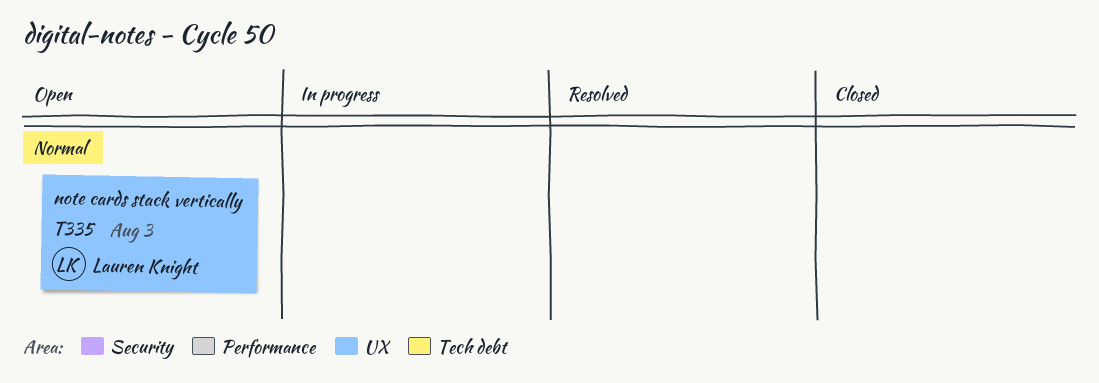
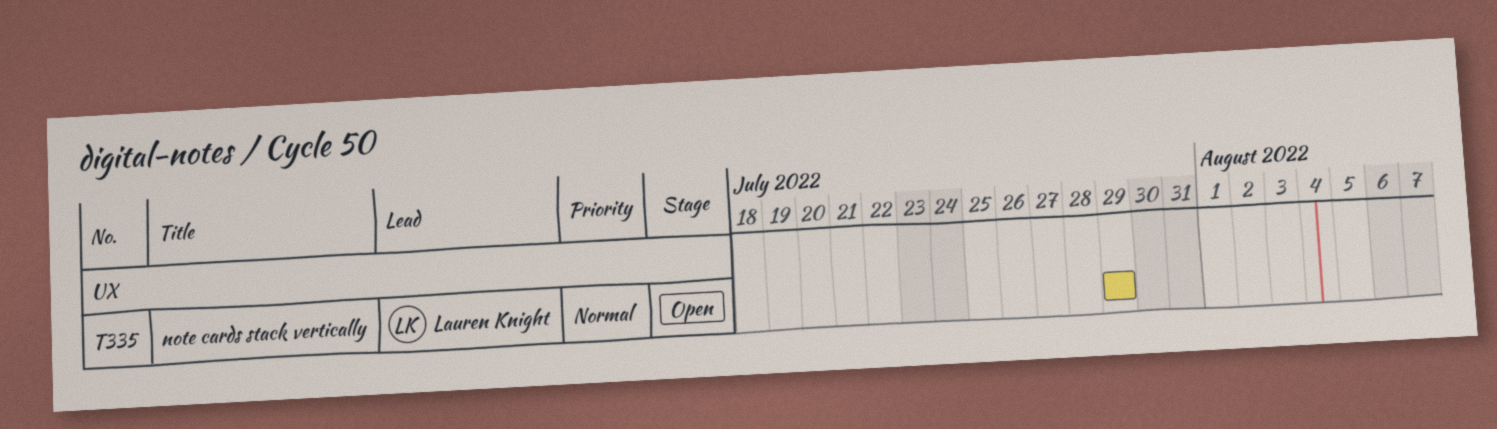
T335, due: Aug 3 -> Jul 29

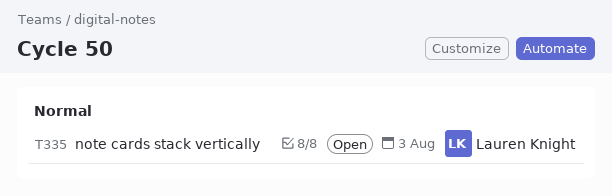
T335, due: Jul 29 -> Aug 3

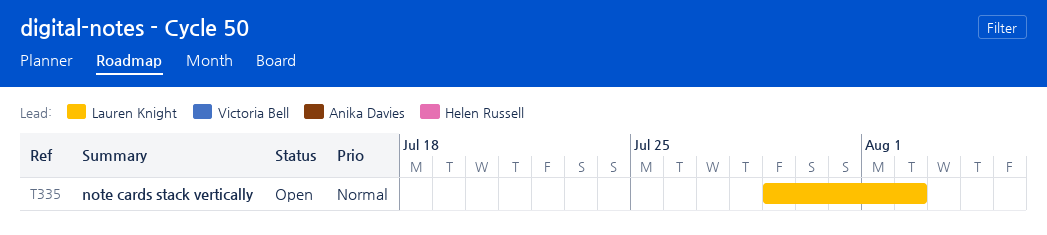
T335, due: Aug 3 -> Aug 2

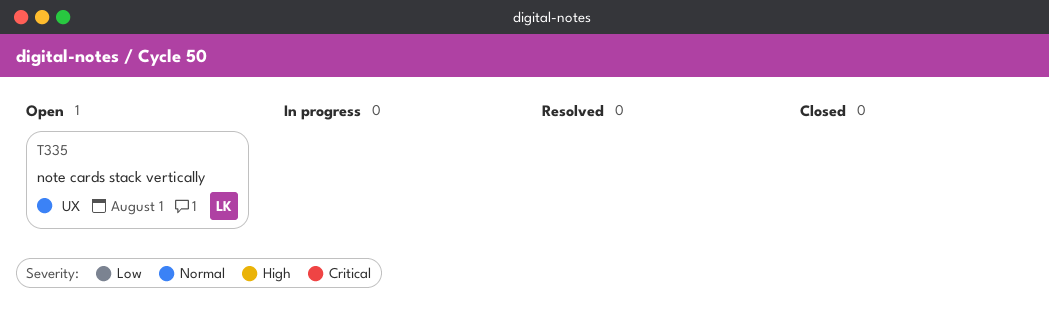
T335, due: Aug 2 -> Aug 1

